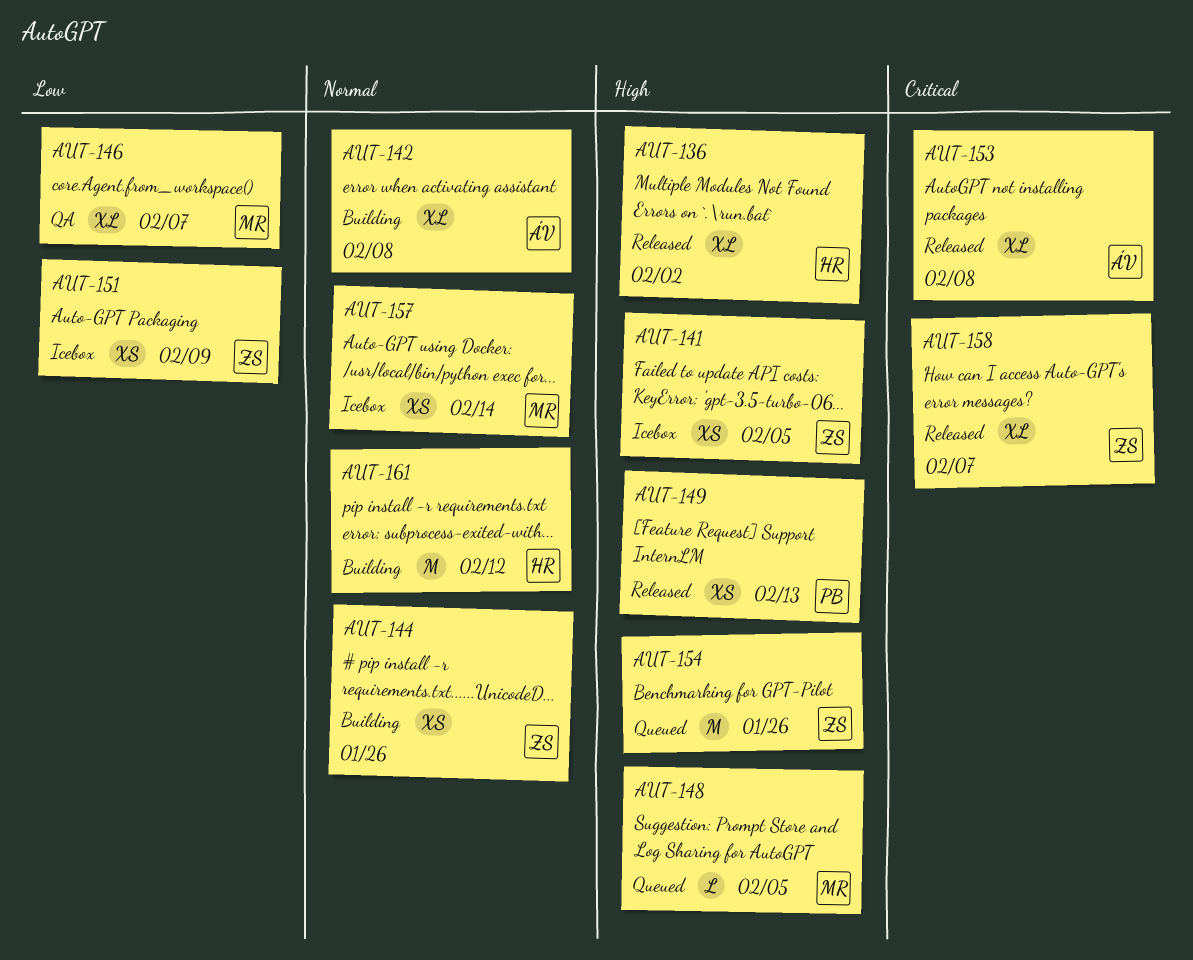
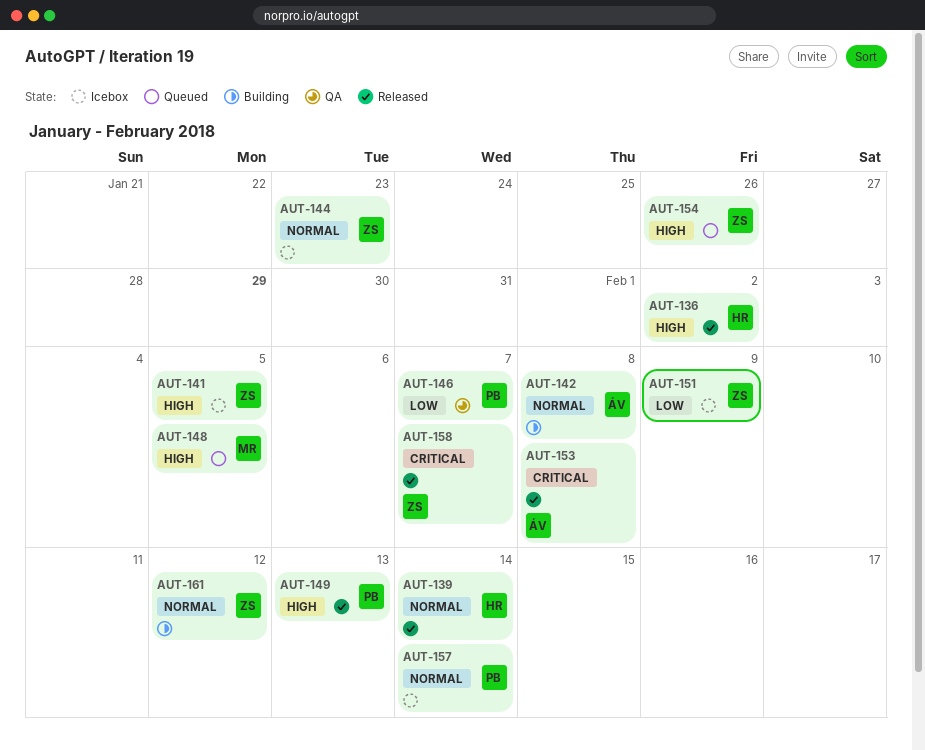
AUT-139: none -> present
AUT-144, status: Building -> Icebox
AUT-144, due: Jan 26 -> Jan 23
AUT-146, owner: MR -> PB
AUT-157, owner: MR -> PB
AUT-161, owner: HR -> ZS

